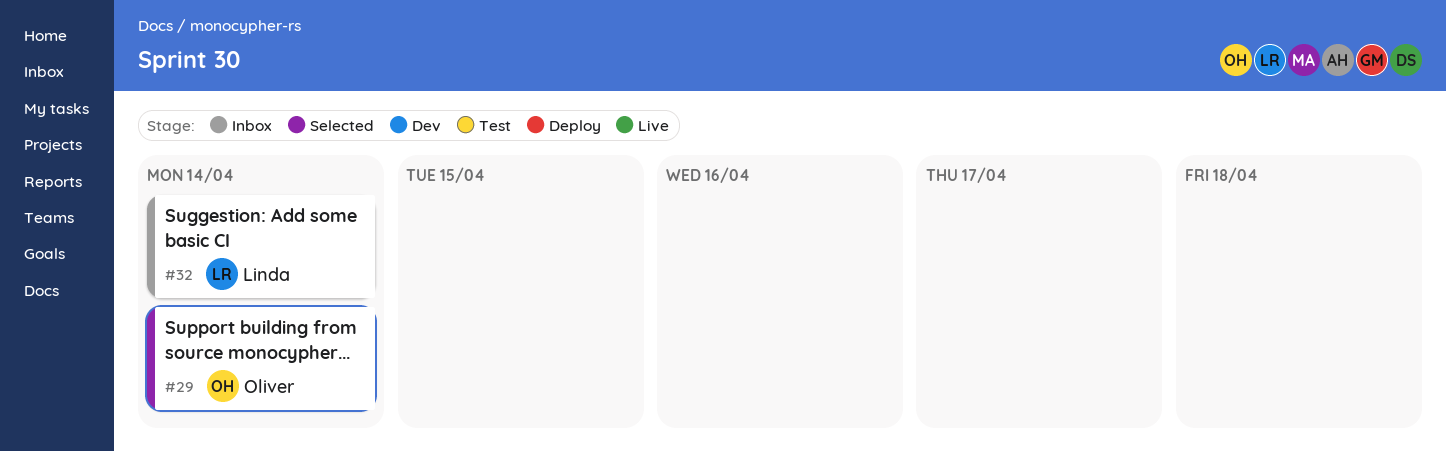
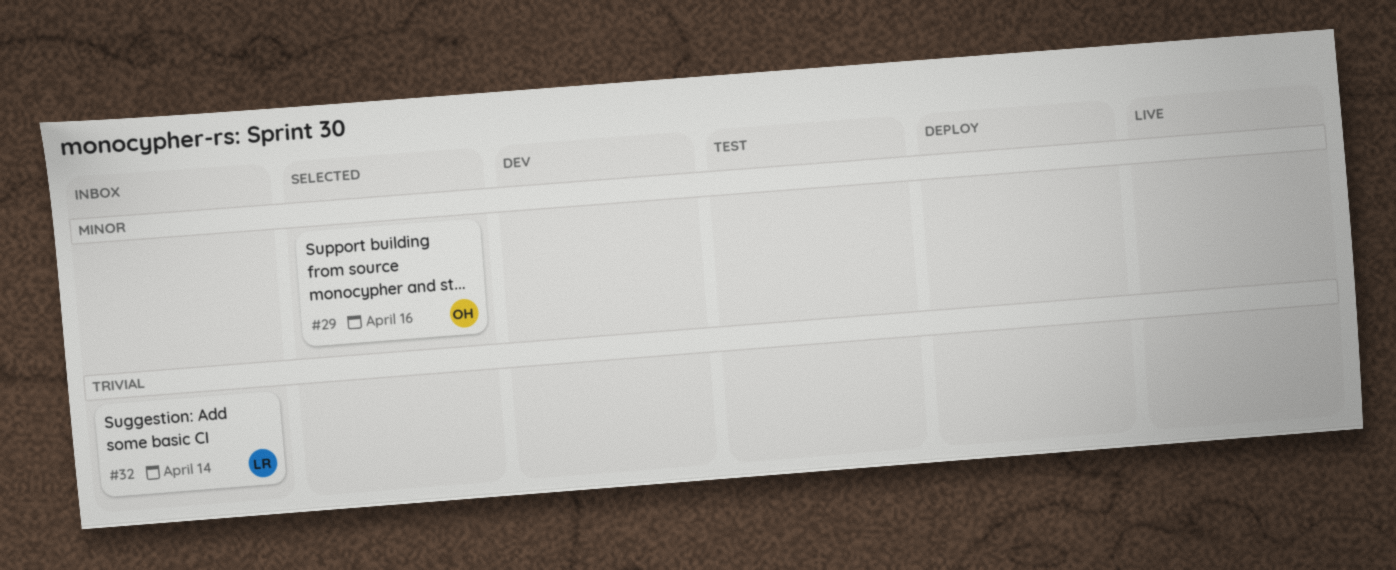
#29, due: Apr 14 -> Apr 16

